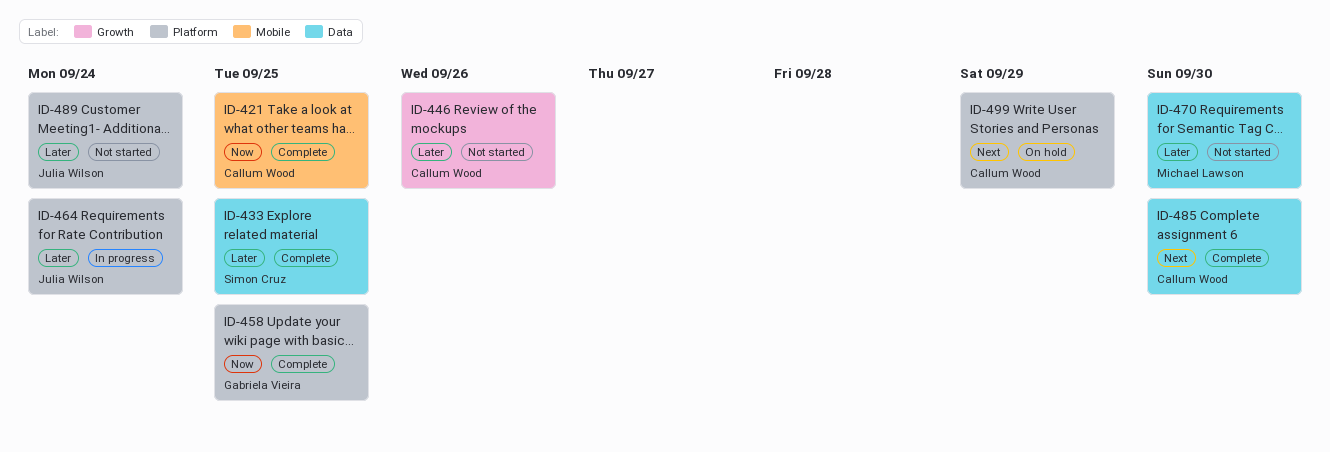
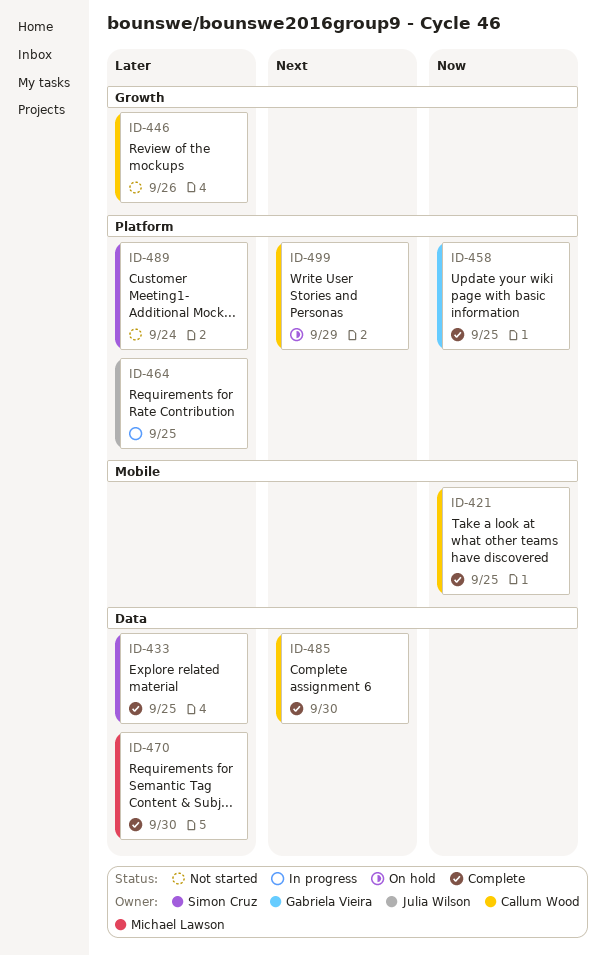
ID-464, due: Sep 24 -> Sep 25
ID-470, status: Not started -> Complete
ID-489, owner: Julia Wilson -> Simon Cruz

